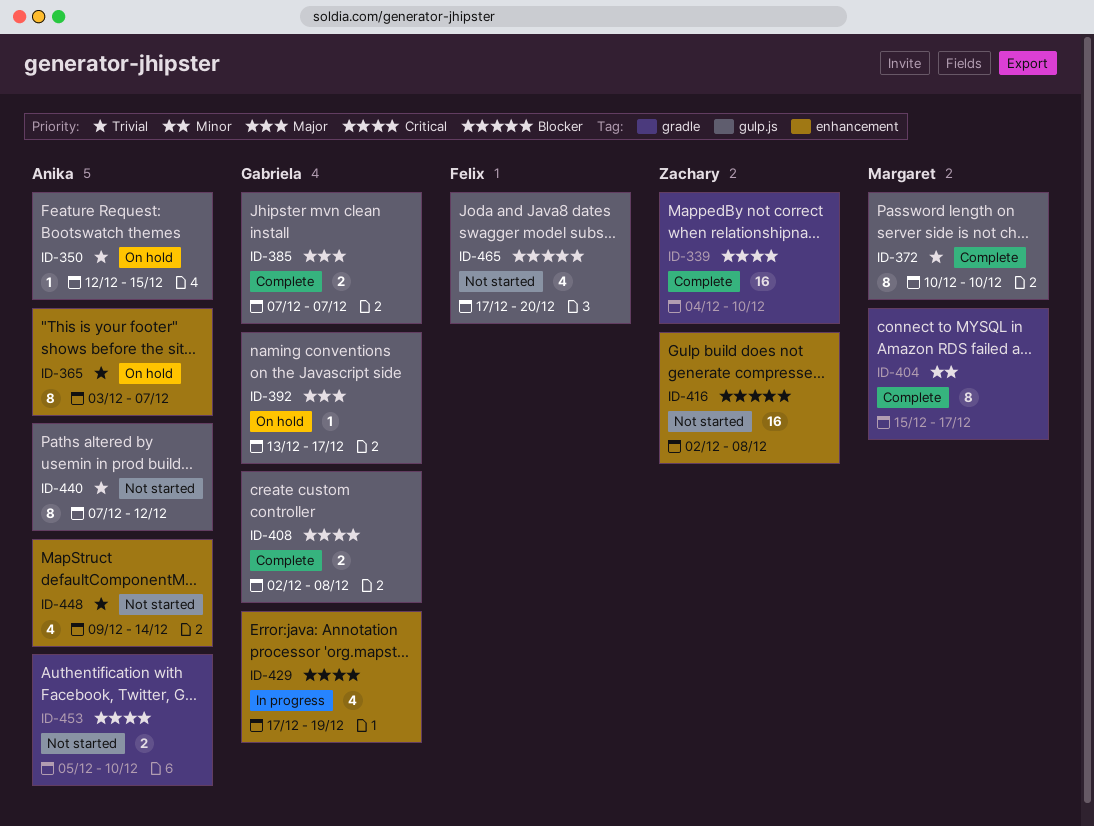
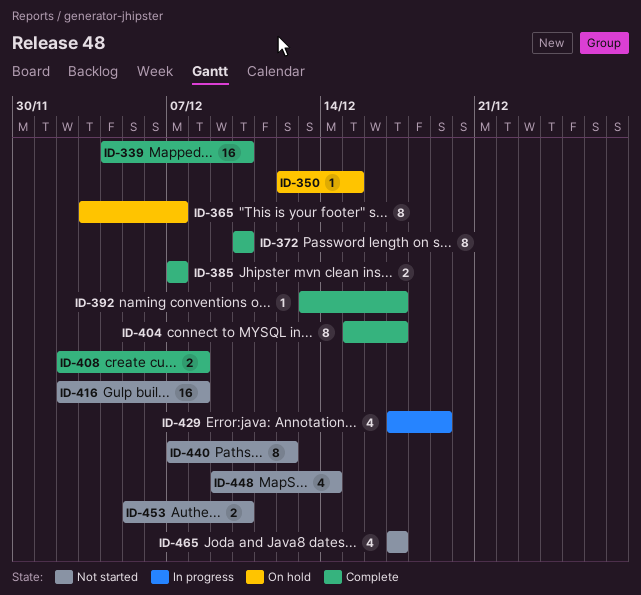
ID-392, status: On hold -> Complete
ID-465, due: Dec 20 -> Dec 17

